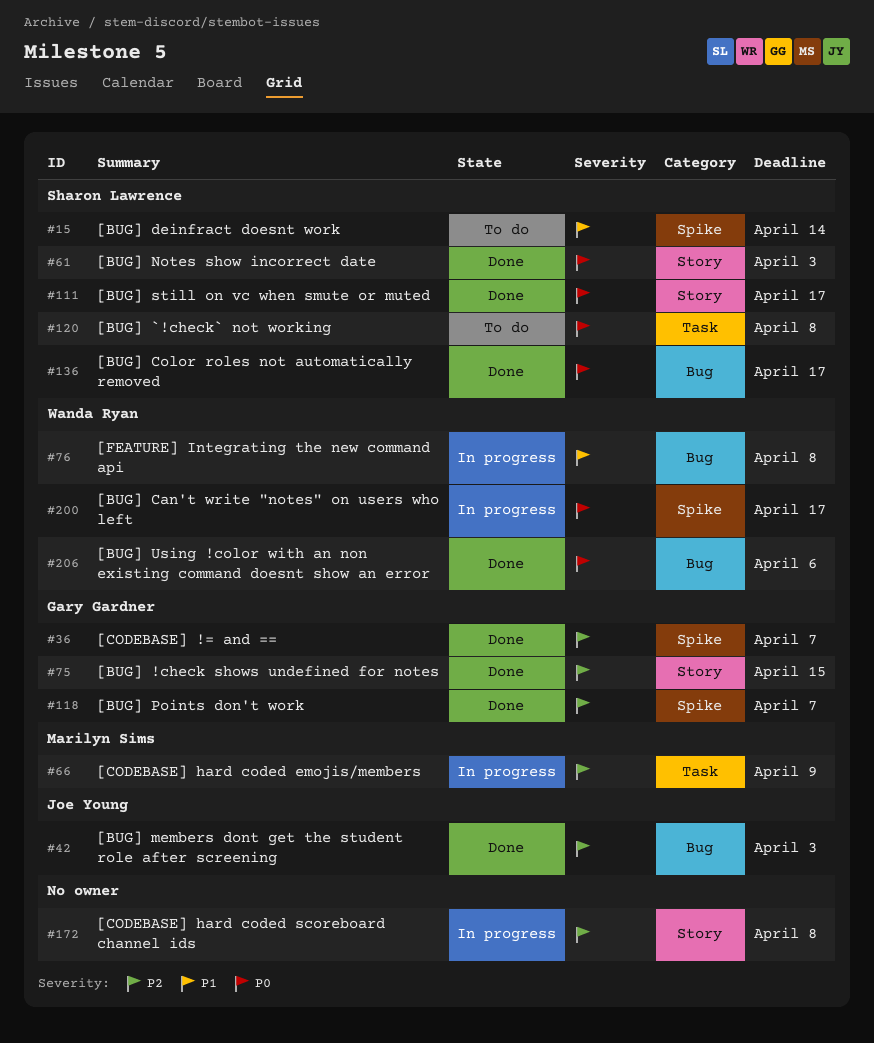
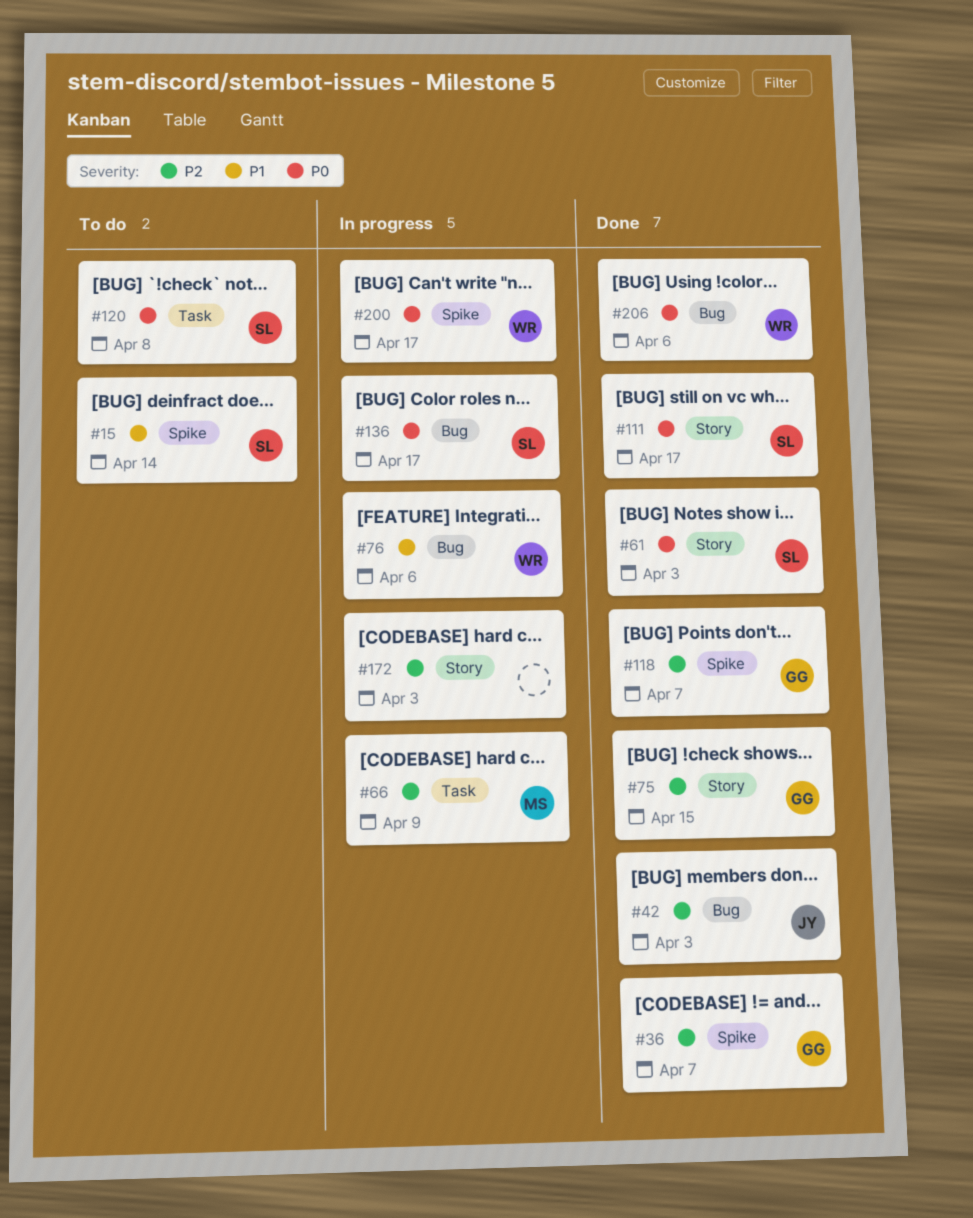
#76, due: Apr 8 -> Apr 6
#136, status: Done -> In progress
#172, due: Apr 8 -> Apr 3

